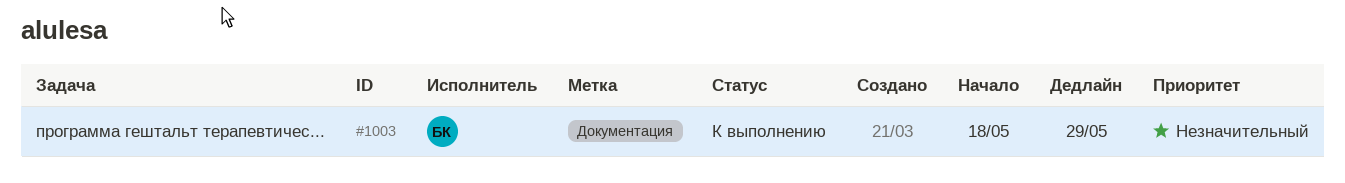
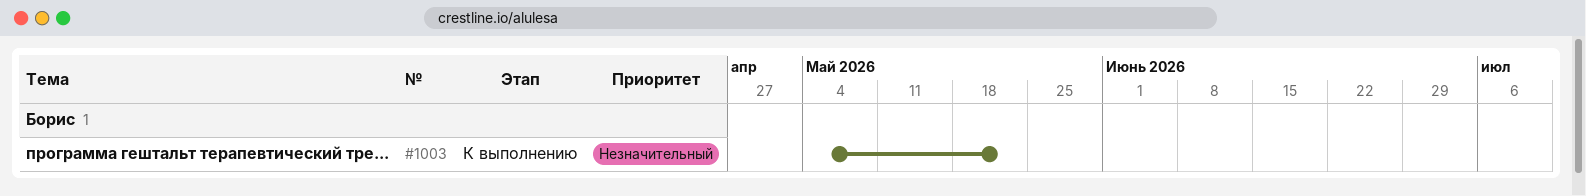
#1003, start: May 18 -> May 4
#1003, due: May 29 -> May 22

